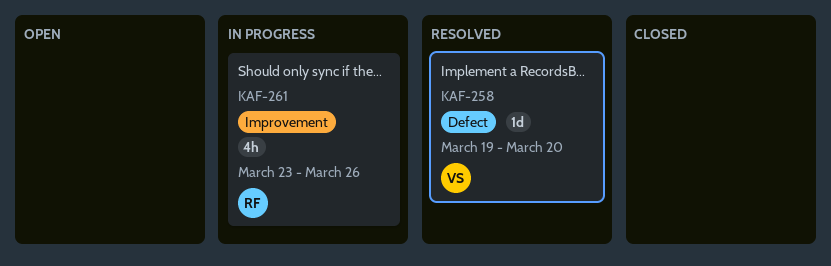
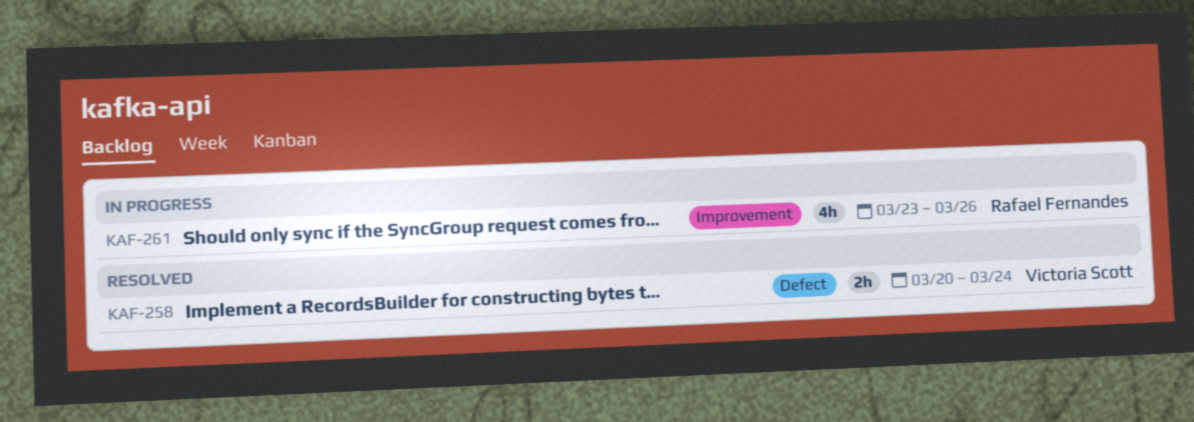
KAF-258, estimate: 1d -> 2h
KAF-258, start: Mar 19 -> Mar 20
KAF-258, due: Mar 20 -> Mar 24

